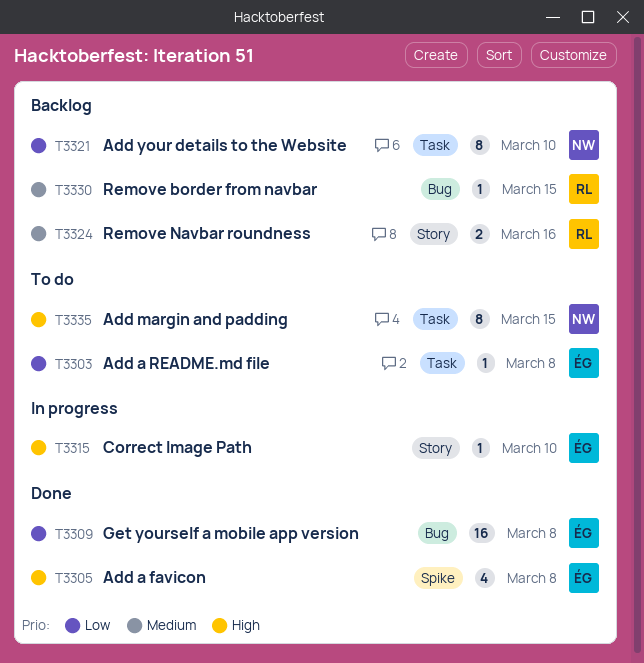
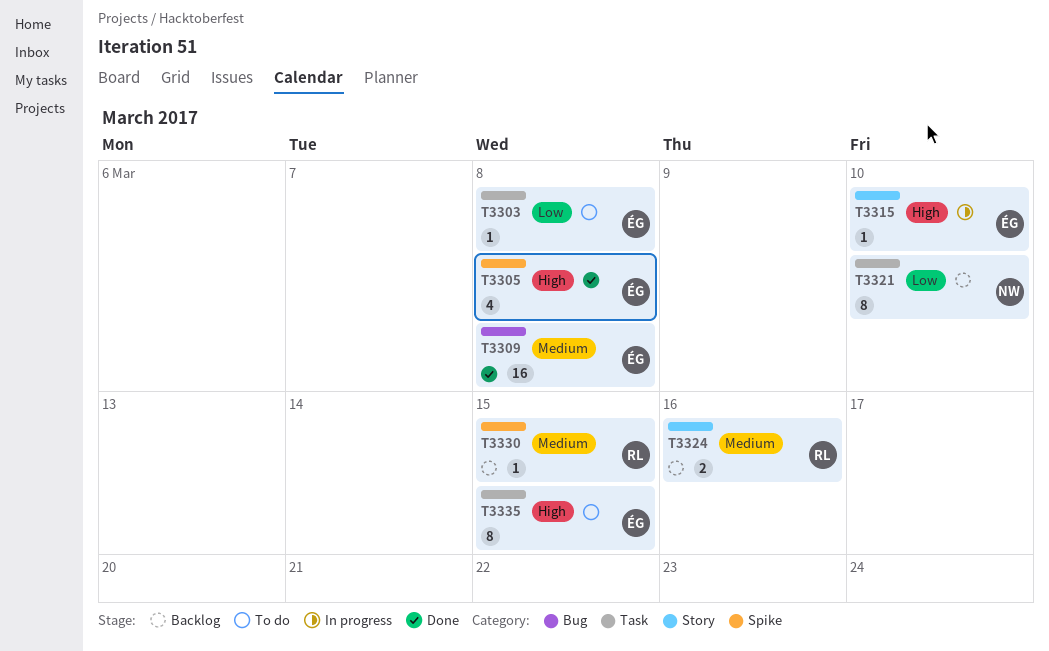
T3309, priority: Low -> Medium
T3330, label: Bug -> Spike
T3335, owner: NW -> ÉG

